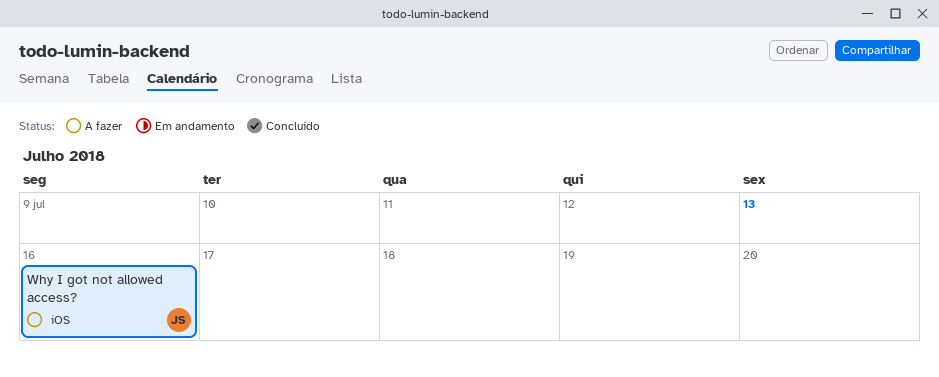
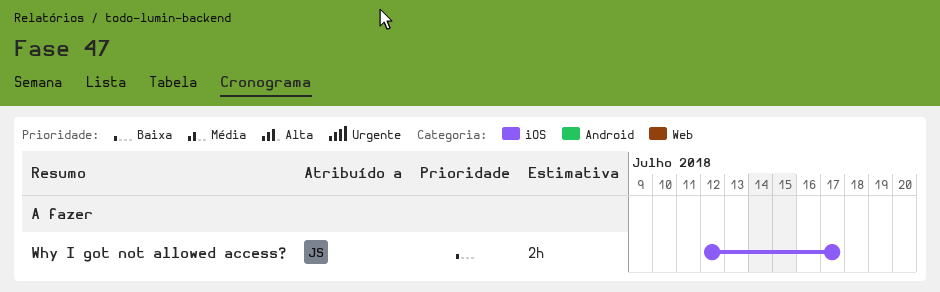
Why I got not allowed access?, due: Jul 16 -> Jul 17

